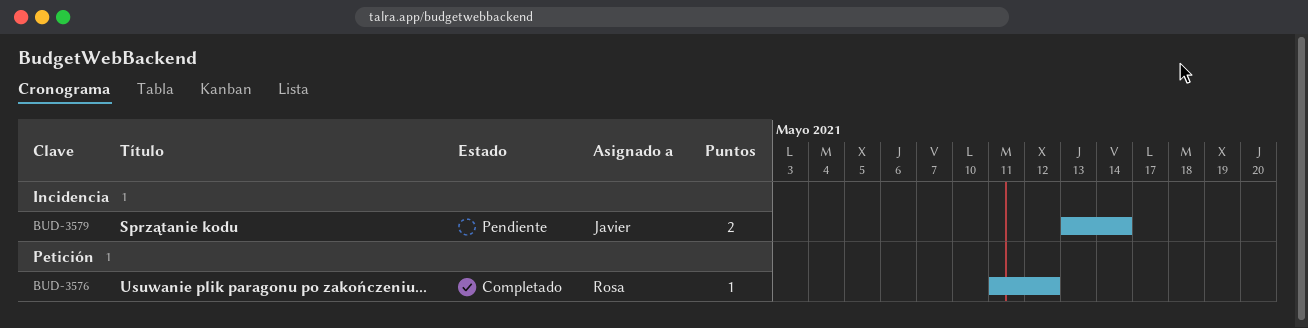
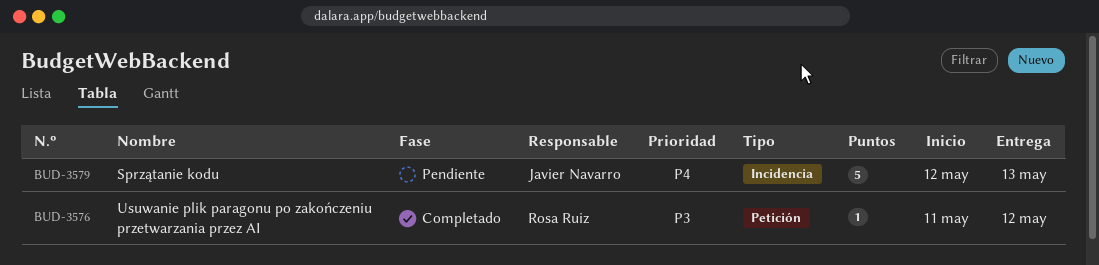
BUD-3579, estimate: 2 -> 5
BUD-3579, start: May 13 -> May 12
BUD-3579, due: May 14 -> May 13

